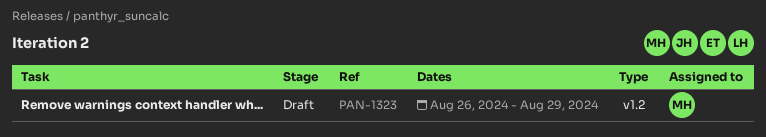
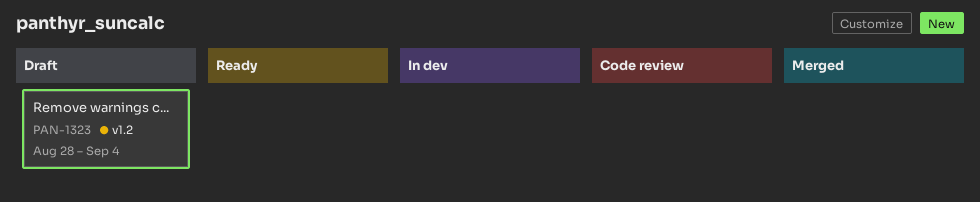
PAN-1323, start: Aug 26 -> Aug 28
PAN-1323, due: Aug 29 -> Sep 4

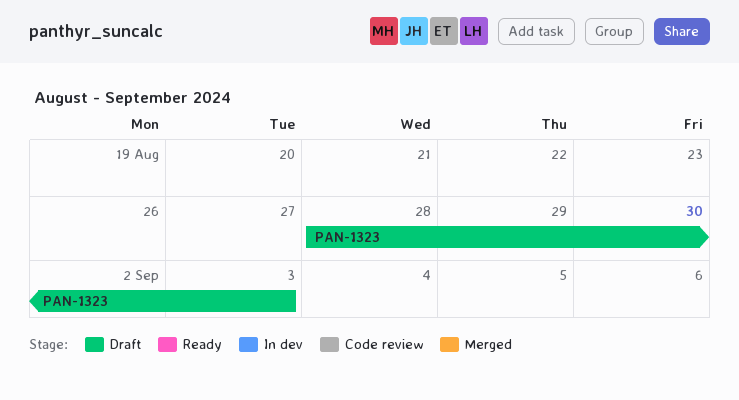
PAN-1323, due: Sep 4 -> Sep 3

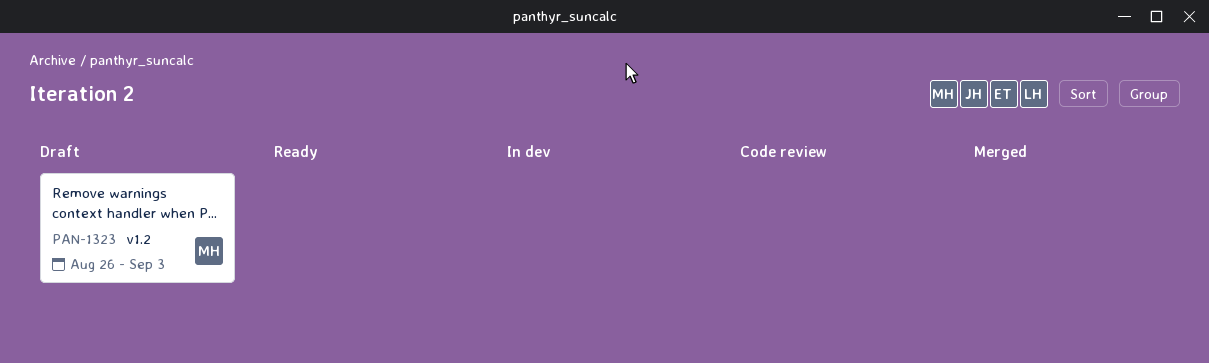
PAN-1323, start: Aug 28 -> Aug 26

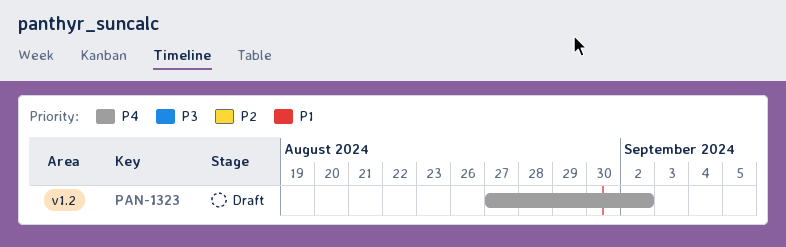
PAN-1323, start: Aug 26 -> Aug 27
PAN-1323, due: Sep 3 -> Sep 2

